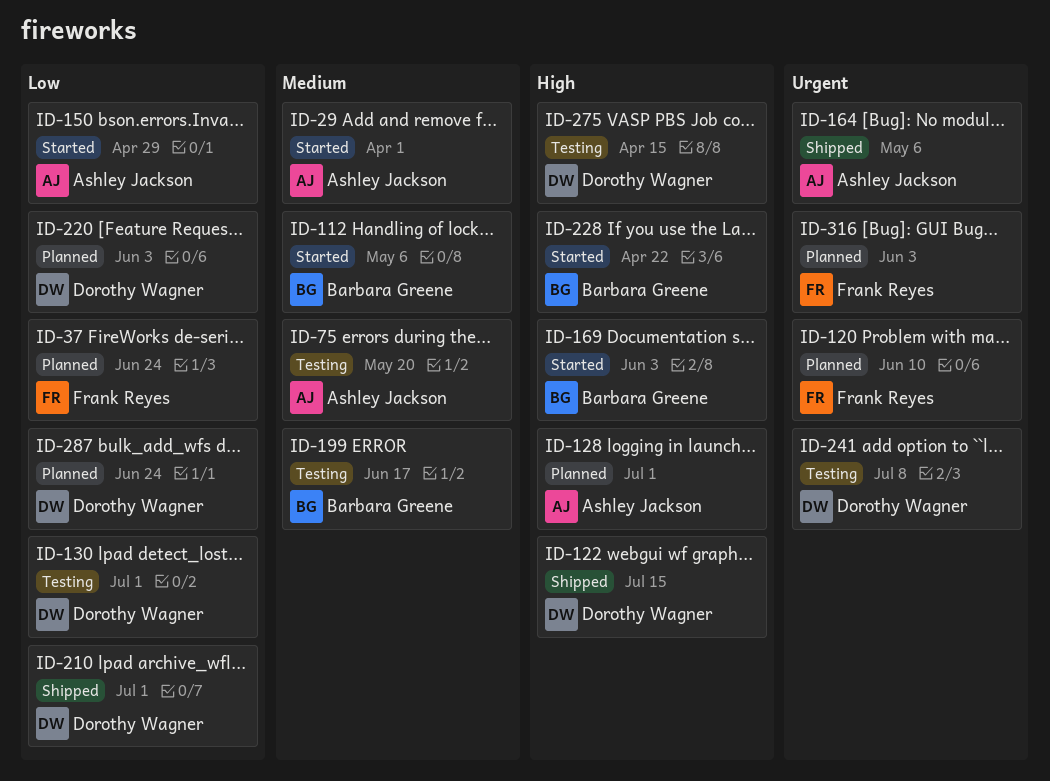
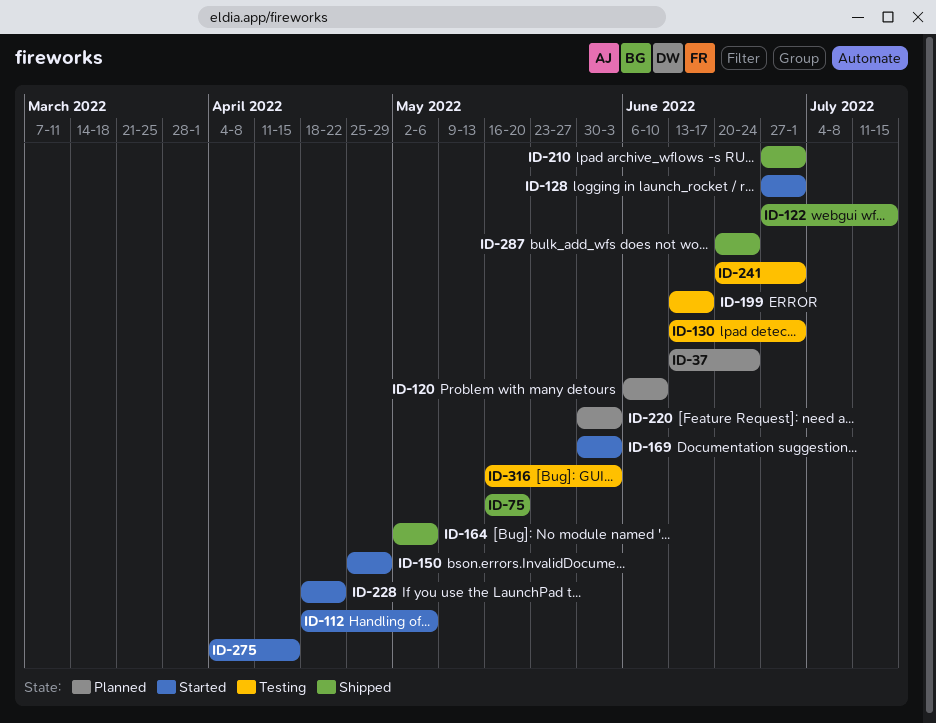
ID-29: present -> none
ID-75, status: Testing -> Shipped
ID-128, status: Planned -> Started
ID-241, due: Jul 8 -> Jul 1
ID-275, status: Testing -> Started
ID-287, status: Planned -> Shipped
ID-316, status: Planned -> Testing

